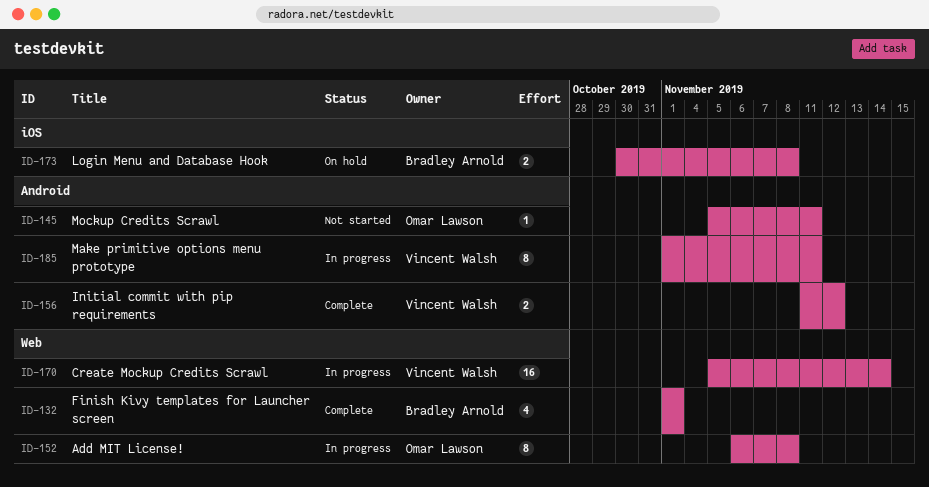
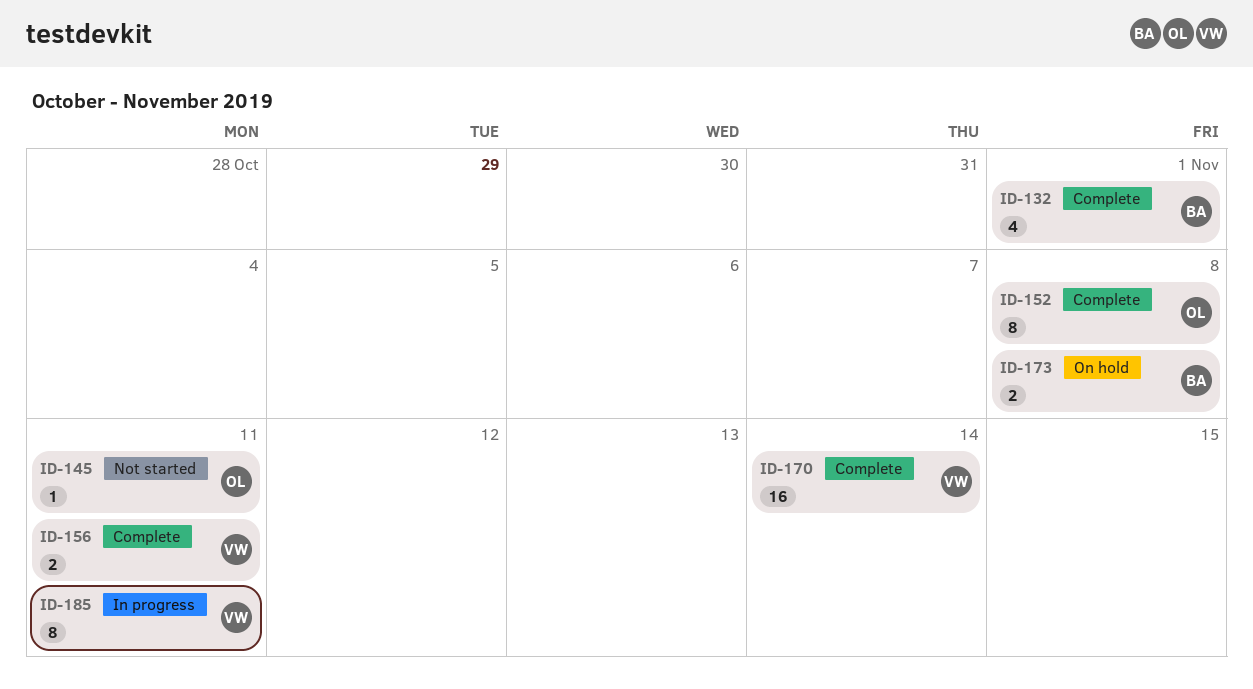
ID-152, status: In progress -> Complete
ID-156, due: Nov 12 -> Nov 11
ID-170, status: In progress -> Complete

